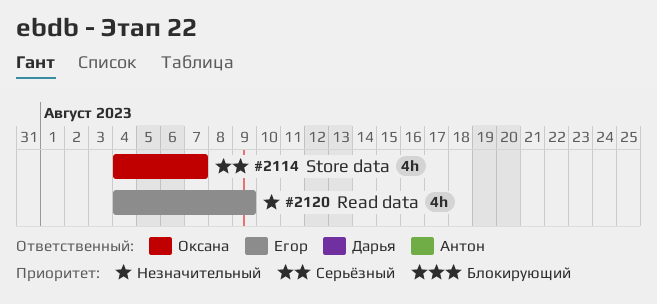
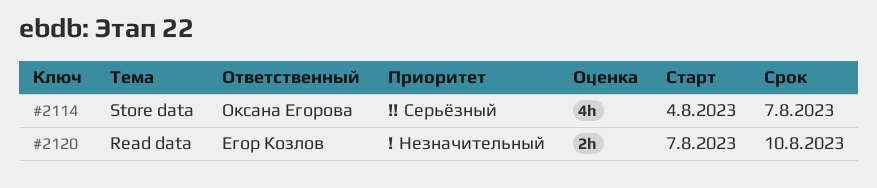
#2120, estimate: 4h -> 2h
#2120, start: Aug 4 -> Aug 7
#2120, due: Aug 9 -> Aug 10

